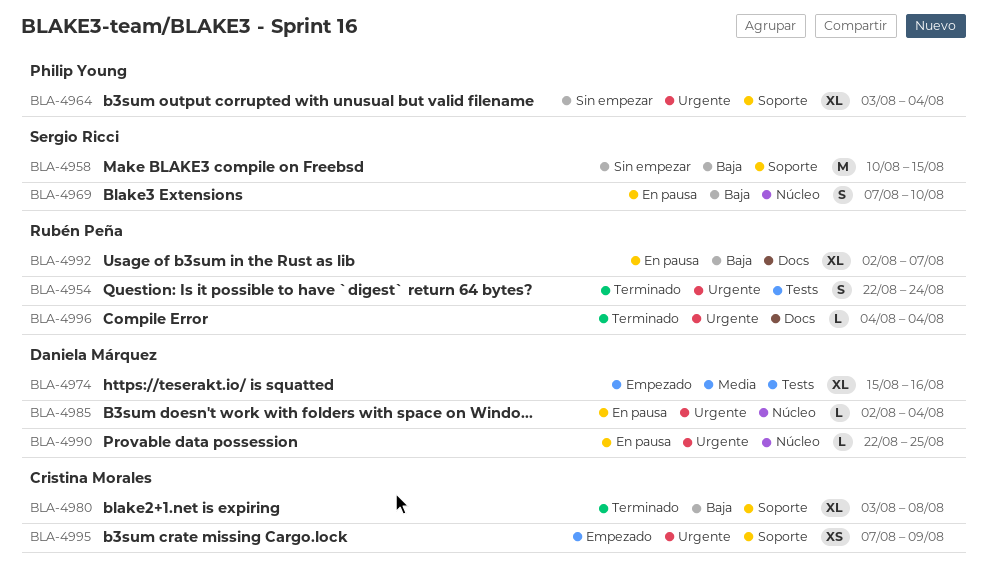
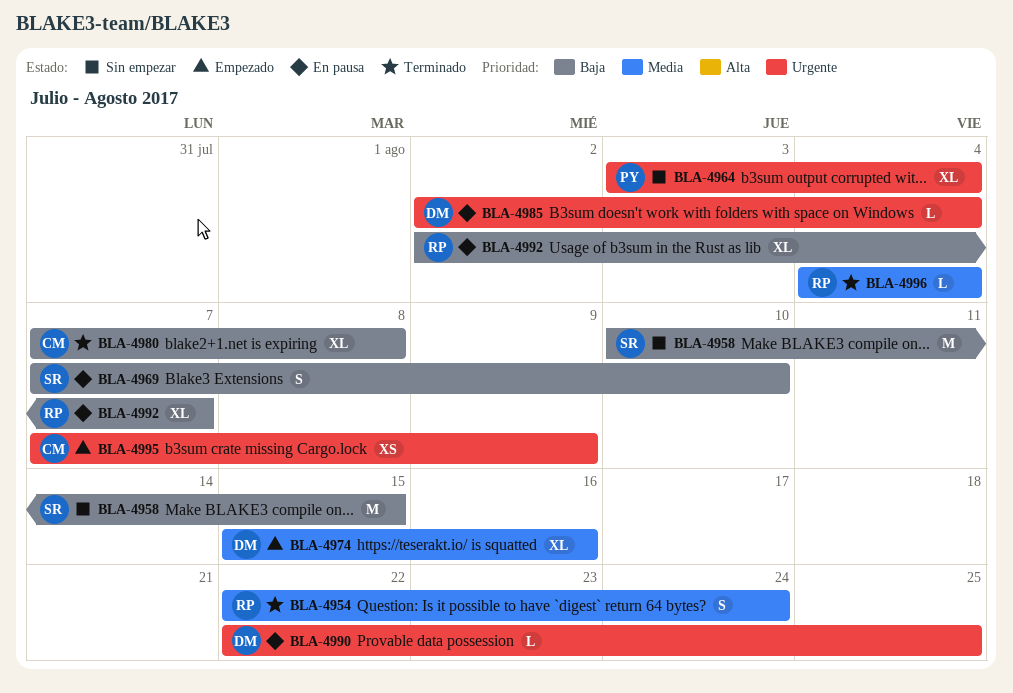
BLA-4954, priority: Urgente -> Media
BLA-4980, start: Aug 3 -> Aug 7
BLA-4996, priority: Urgente -> Media

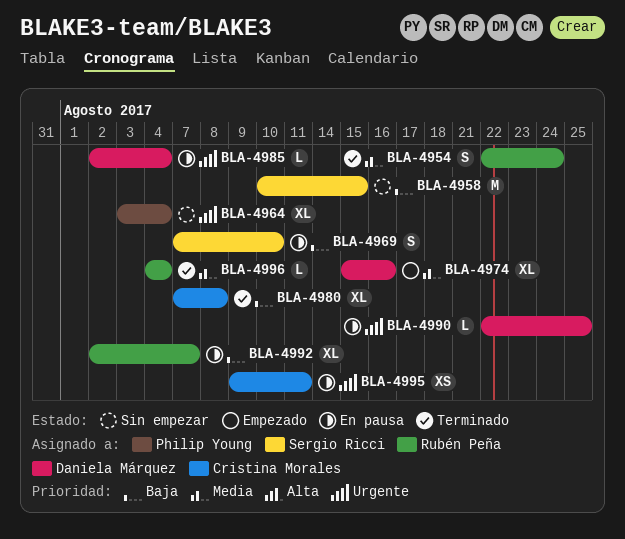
BLA-4995, status: Empezado -> En pausa
BLA-4995, start: Aug 7 -> Aug 9
BLA-4995, due: Aug 9 -> Aug 11

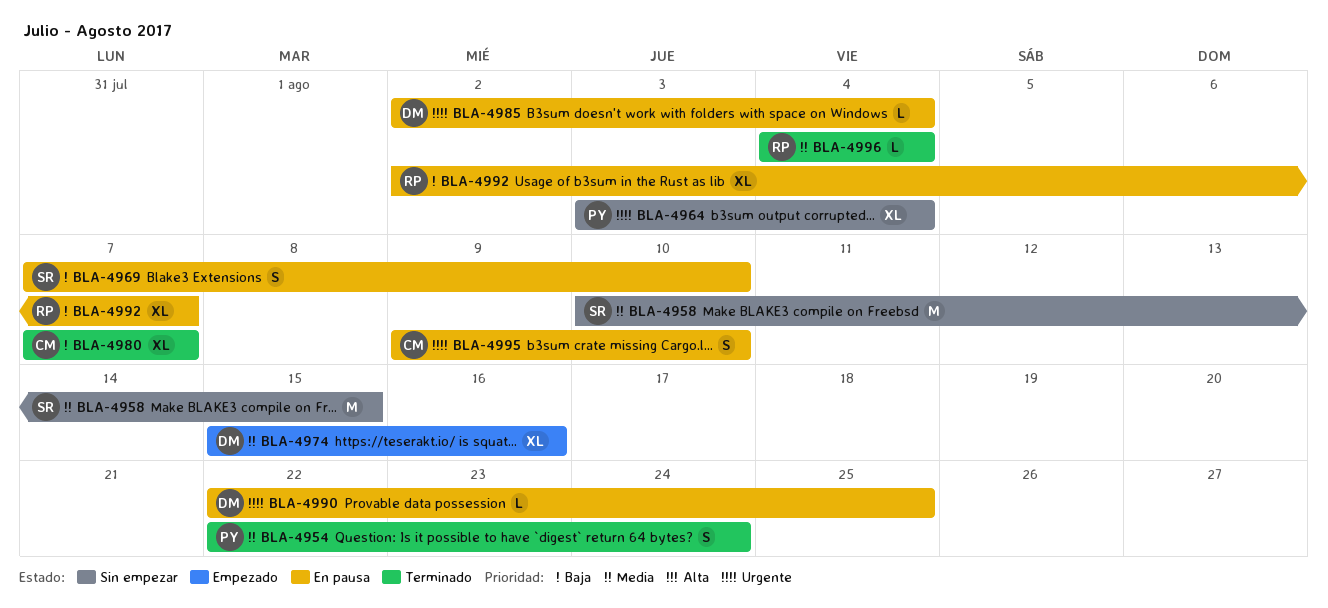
BLA-4954, owner: Rubén Peña -> Philip Young
BLA-4958, priority: Baja -> Media
BLA-4980, due: Aug 8 -> Aug 7
BLA-4995, estimate: XS -> S
BLA-4995, due: Aug 11 -> Aug 10

